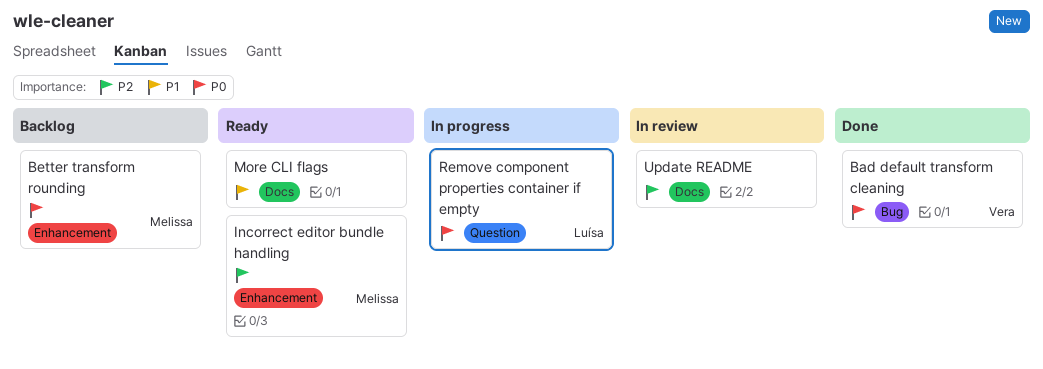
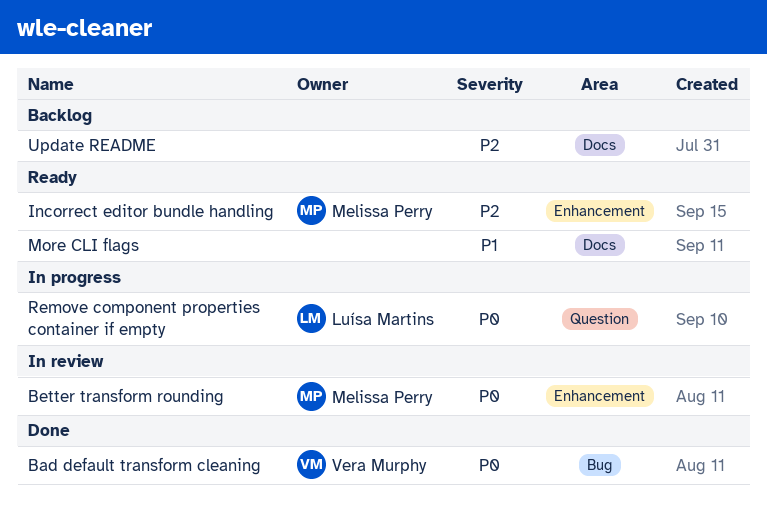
Better transform rounding, status: Backlog -> In review
Update README, status: In review -> Backlog

